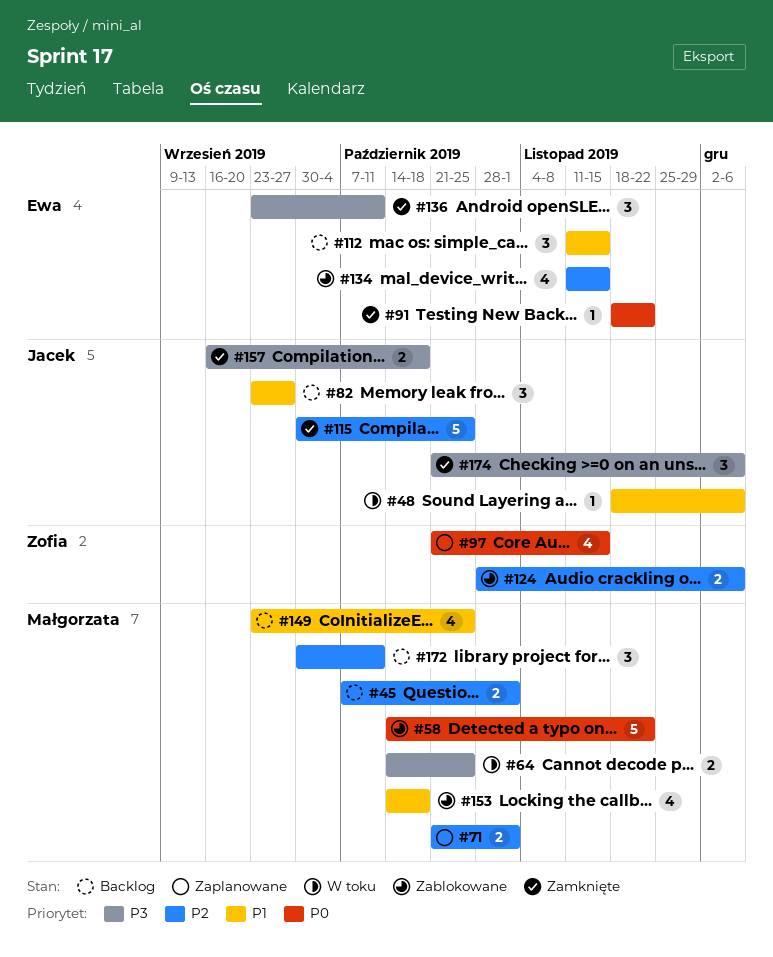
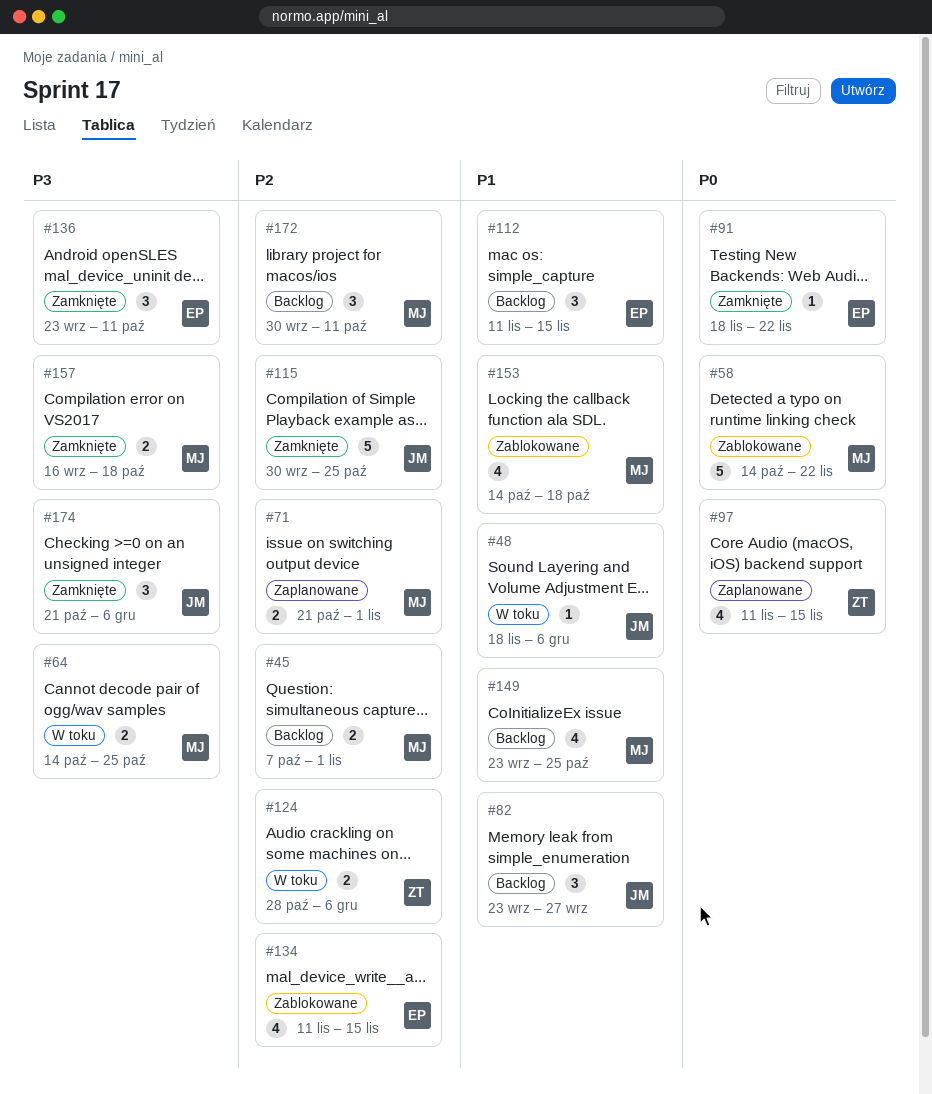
#97, start: Oct 21 -> Nov 11
#124, status: Zablokowane -> W toku
#157, owner: Jacek -> Małgorzata

